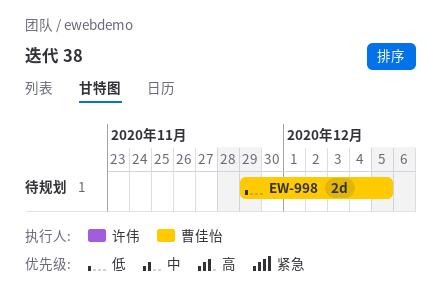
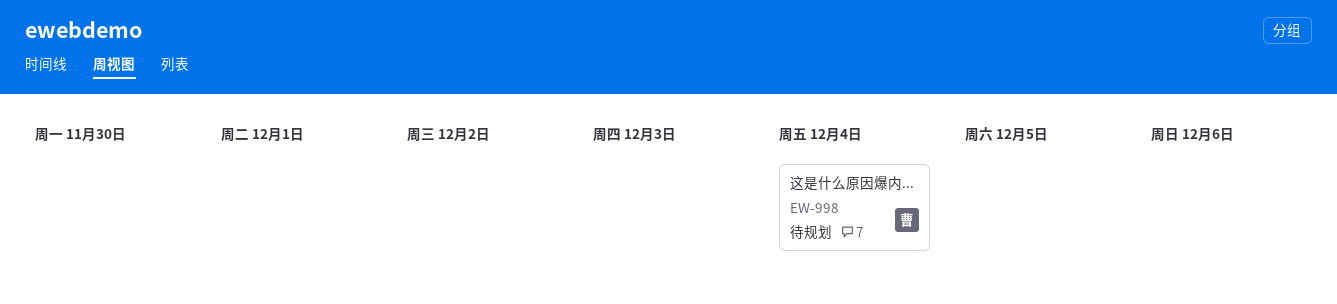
EW-998, due: Dec 5 -> Dec 4

